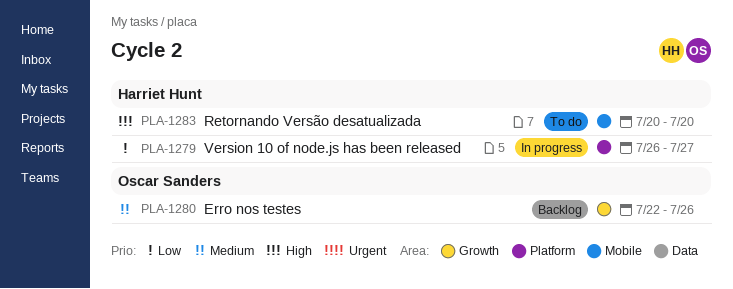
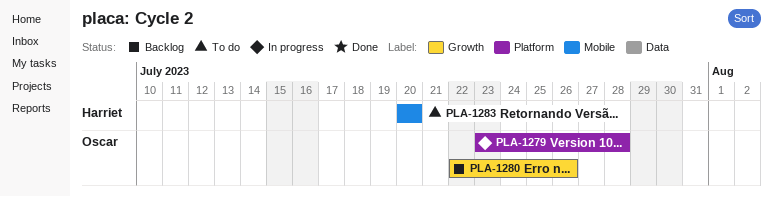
PLA-1279, owner: Harriet Hunt -> Oscar Sanders
PLA-1279, start: Jul 26 -> Jul 23
PLA-1279, due: Jul 27 -> Jul 28

